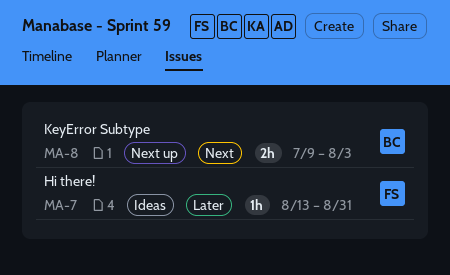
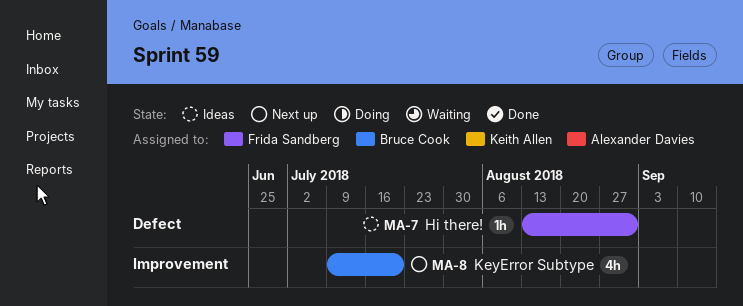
MA-8, estimate: 2h -> 4h
MA-8, due: Aug 3 -> Jul 20

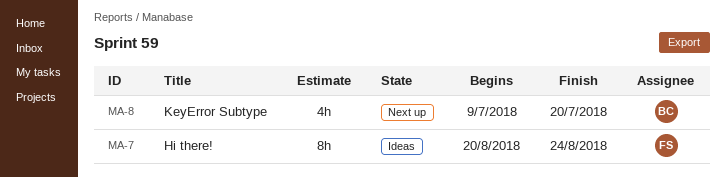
MA-7, estimate: 1h -> 8h
MA-7, start: Aug 13 -> Aug 20
MA-7, due: Aug 31 -> Aug 24

